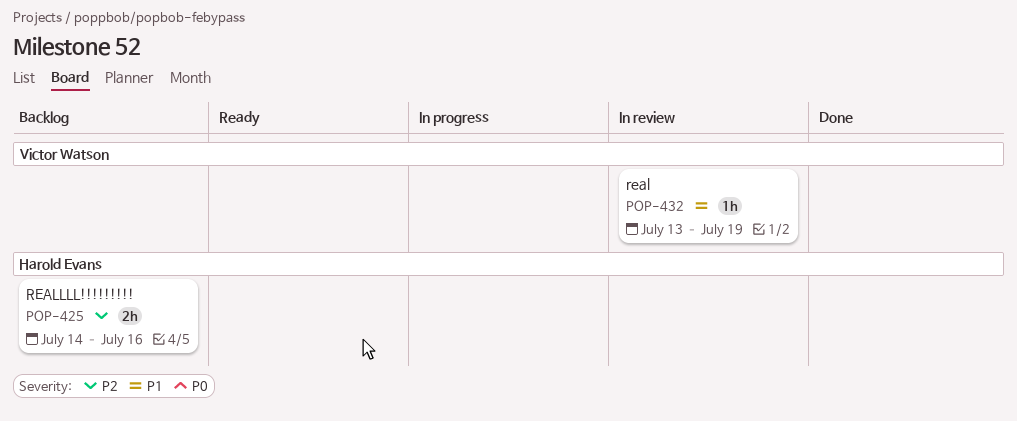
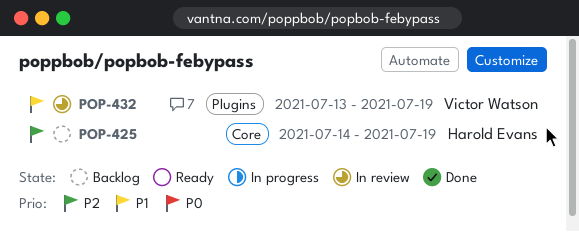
POP-425, due: Jul 16 -> Jul 19

